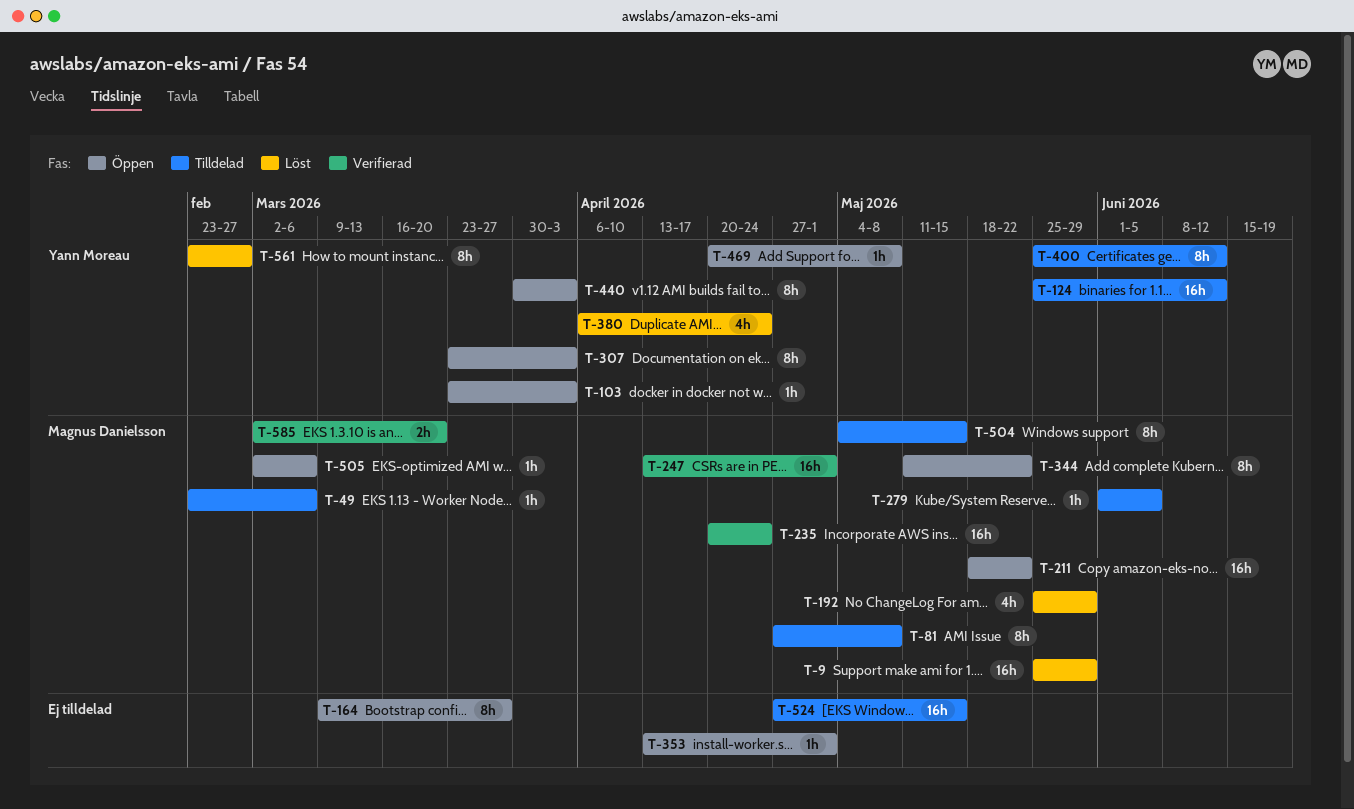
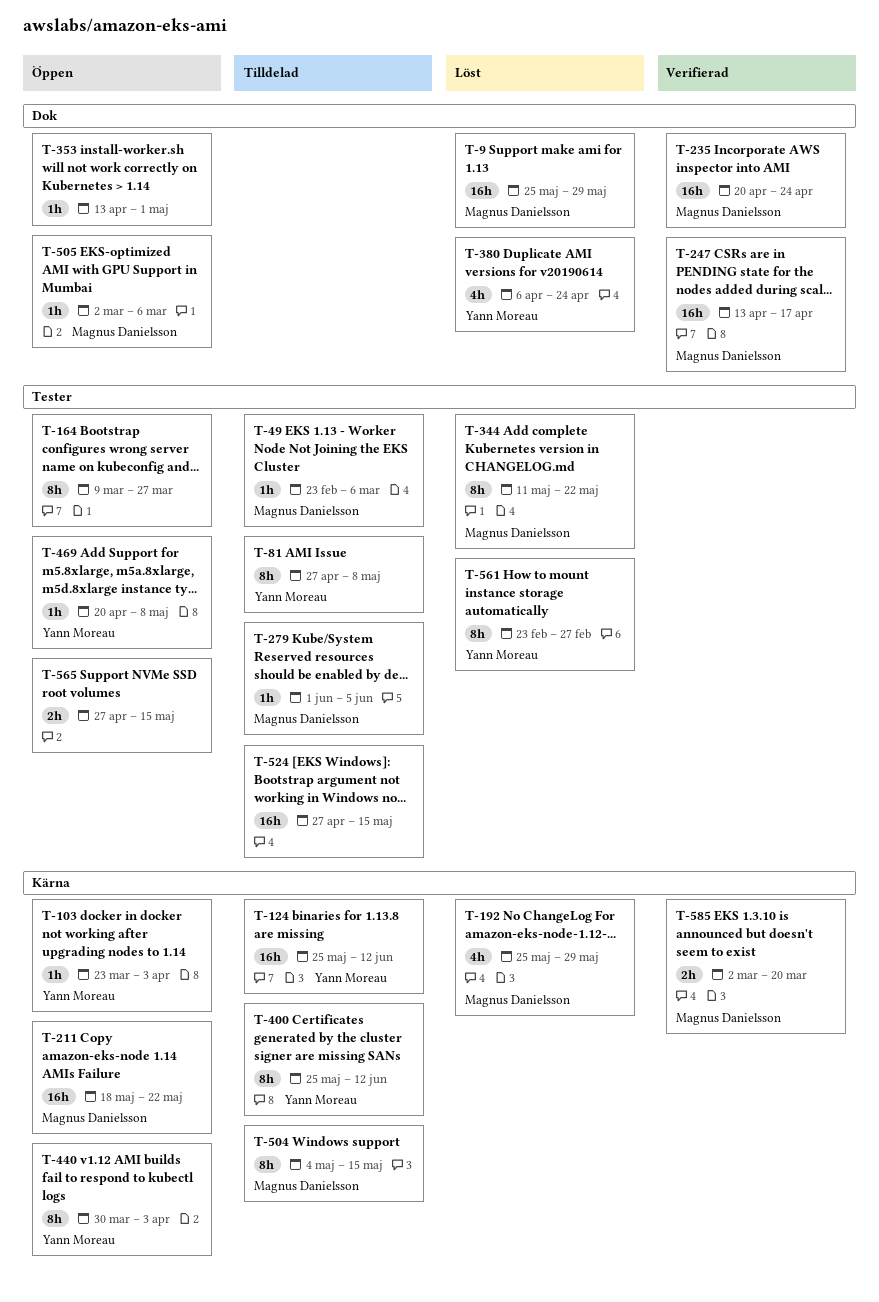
T-81, owner: Magnus Danielsson -> Yann Moreau
T-247, due: May 1 -> Apr 17
T-307: present -> none
T-344, status: Öppen -> Löst
T-565: none -> present

